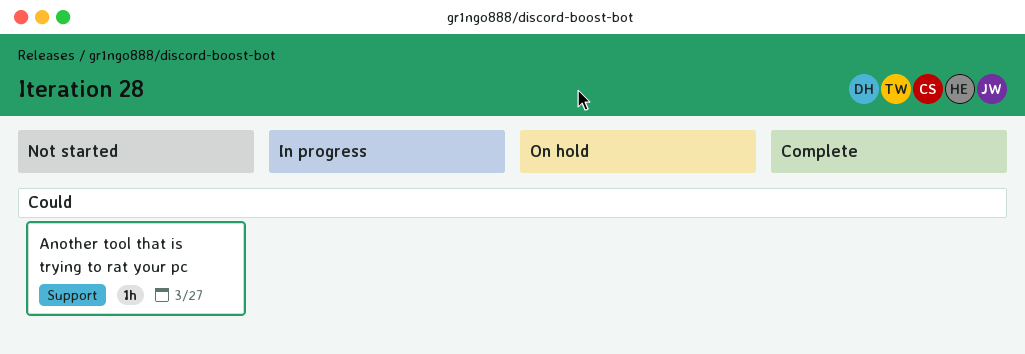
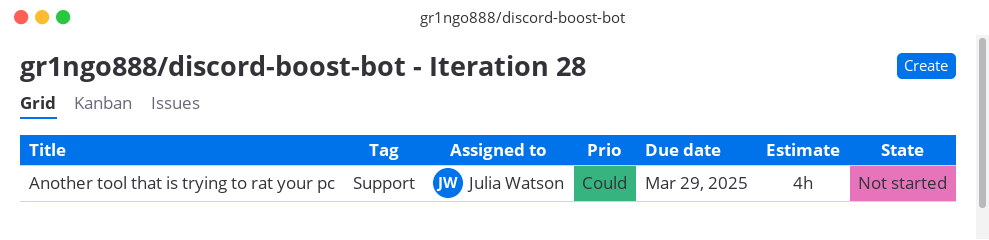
Another tool that is trying to rat your pc, estimate: 1h -> 4h
Another tool that is trying to rat your pc, due: Mar 27 -> Mar 29

